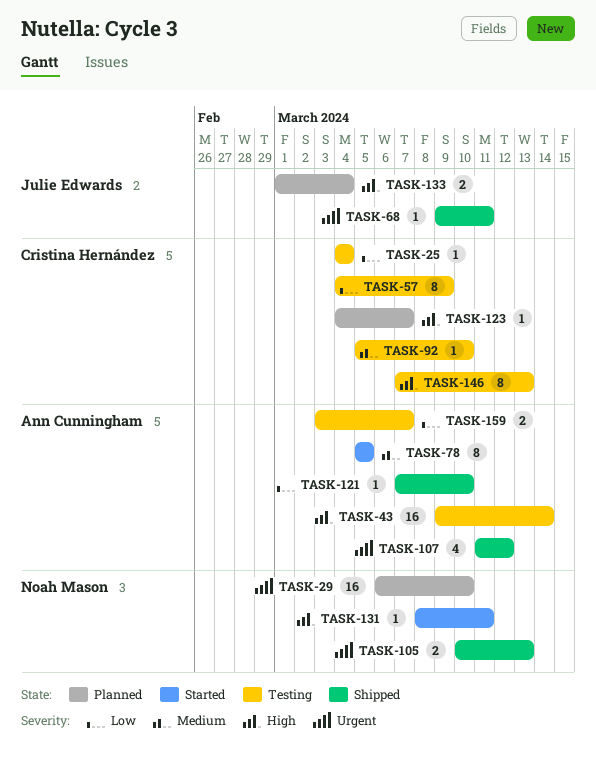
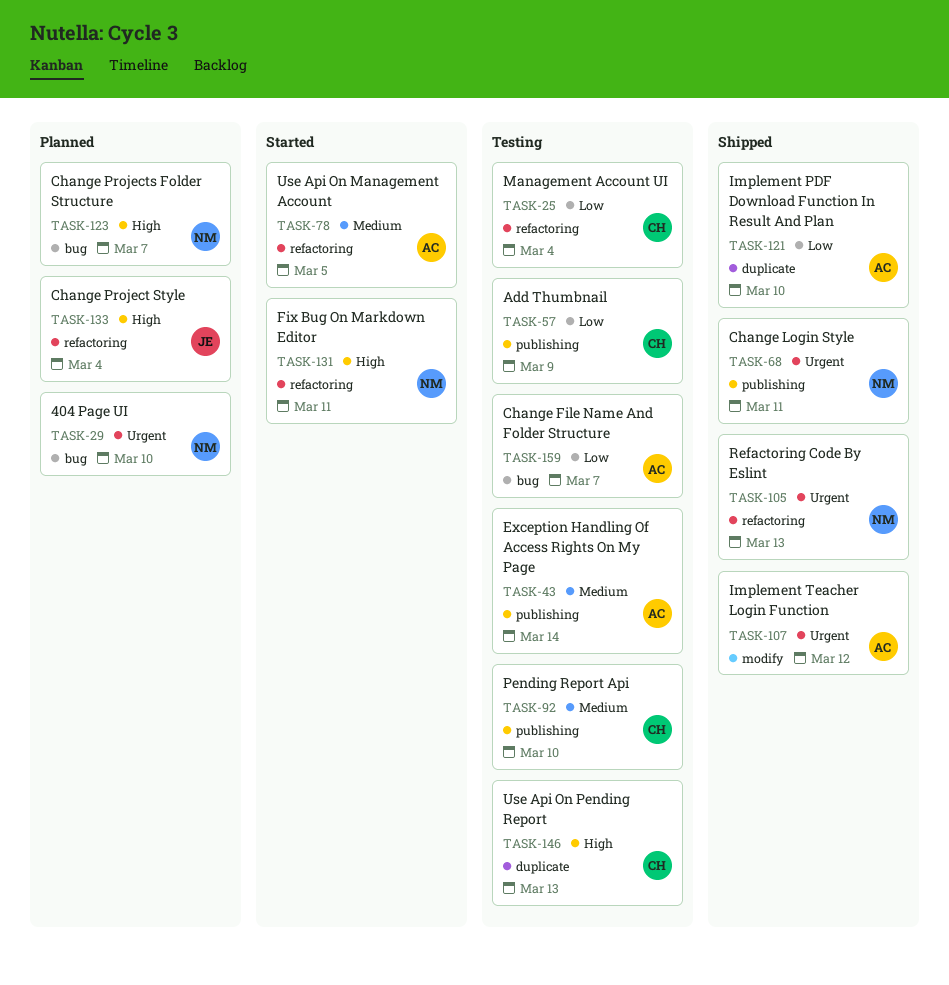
TASK-43, priority: High -> Medium
TASK-68, owner: Julie Edwards -> Noah Mason
TASK-123, owner: Cristina Hernández -> Noah Mason

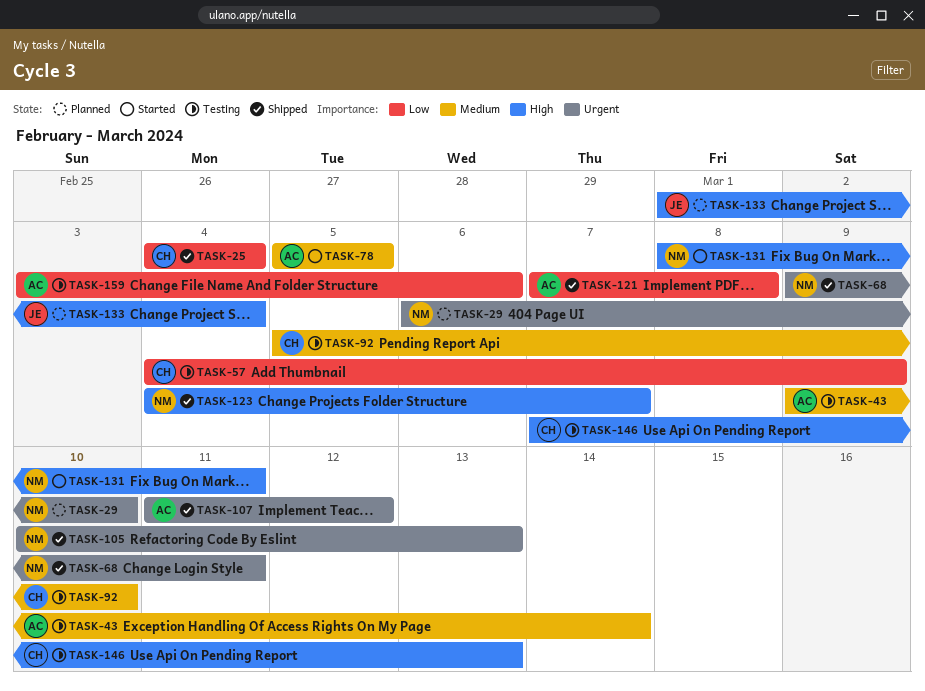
TASK-25, status: Testing -> Shipped
TASK-121, due: Mar 10 -> Mar 8
TASK-123, status: Planned -> Shipped
TASK-159, due: Mar 7 -> Mar 6

